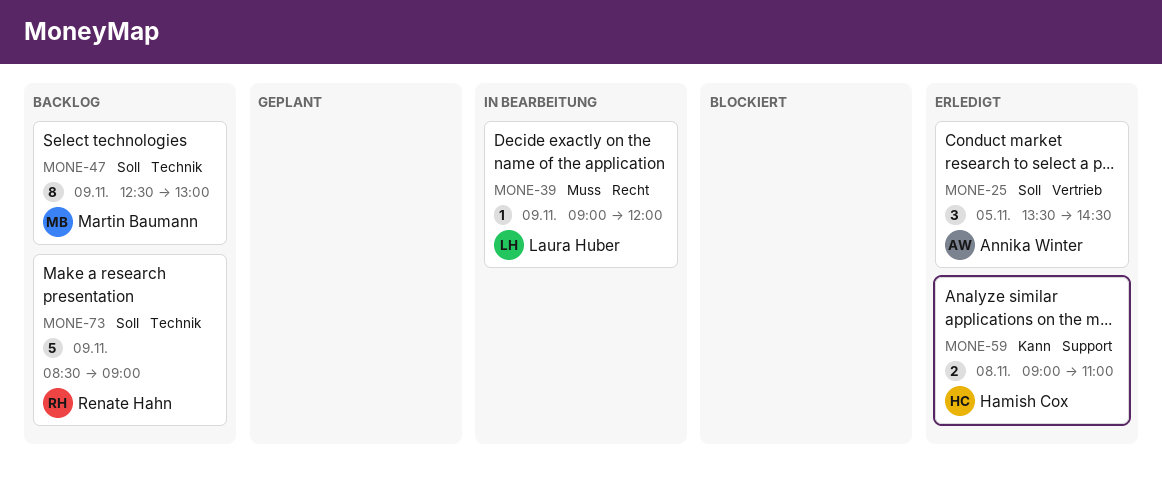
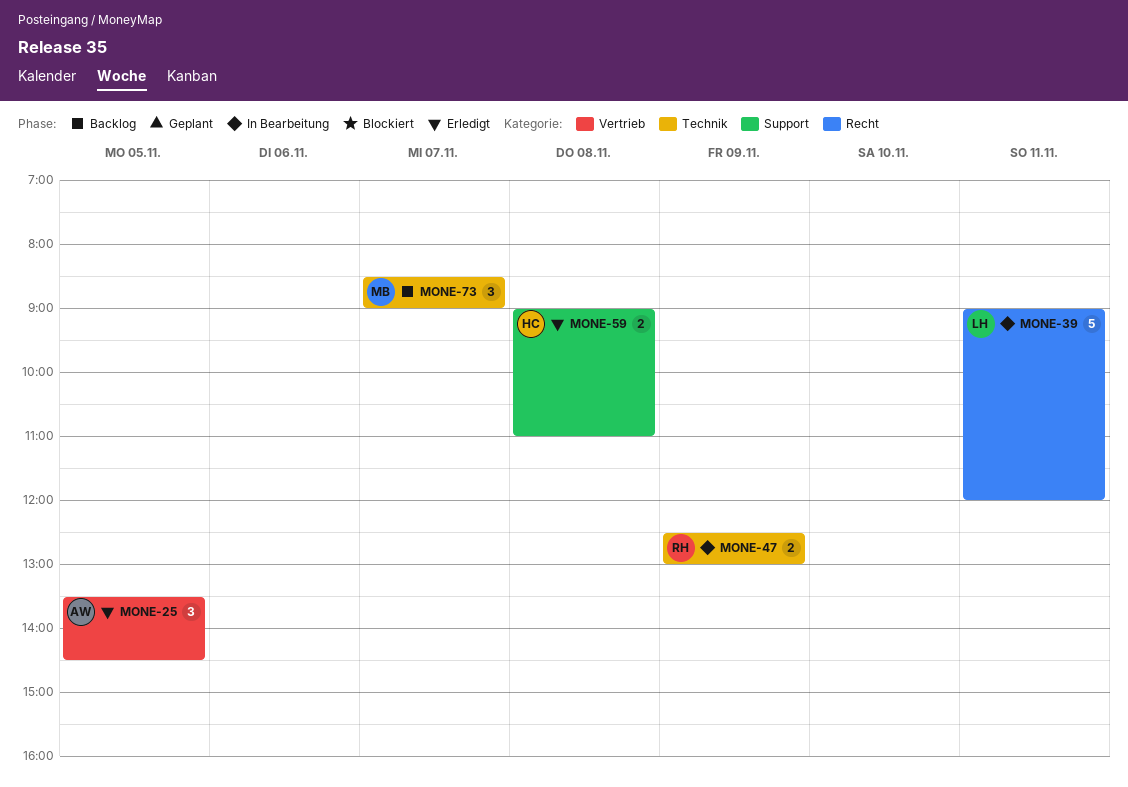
MONE-39, estimate: 1 -> 5
MONE-39, day: Nov 9 -> Nov 11
MONE-47, status: Backlog -> In Bearbeitung
MONE-47, owner: Martin Baumann -> Renate Hahn
MONE-47, estimate: 8 -> 2
MONE-73, owner: Renate Hahn -> Martin Baumann
MONE-73, estimate: 5 -> 3
MONE-73, day: Nov 9 -> Nov 7

